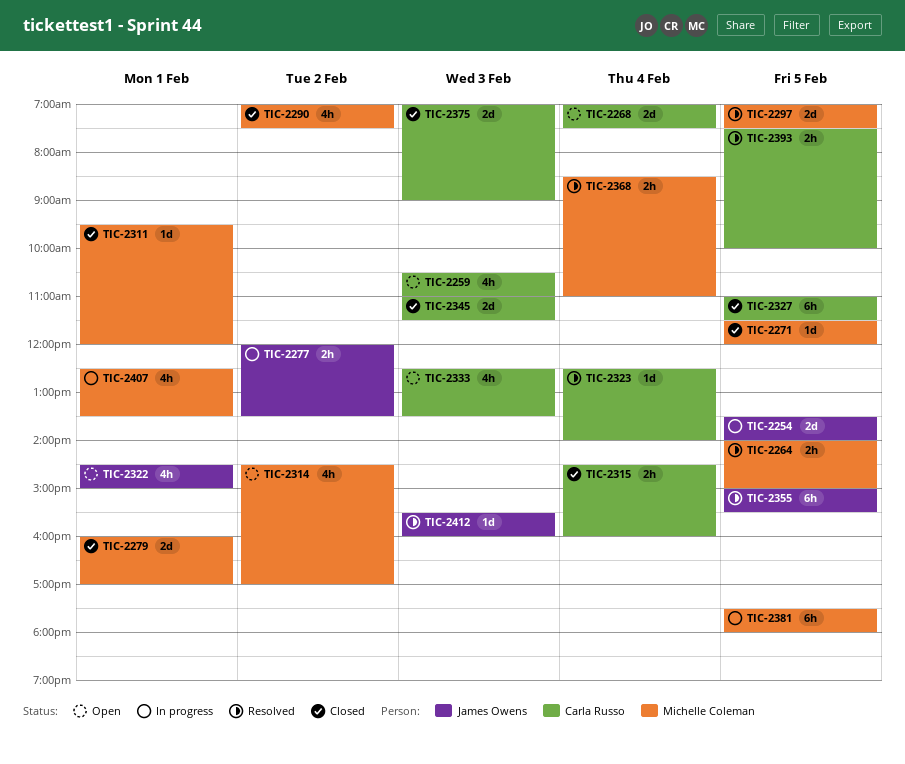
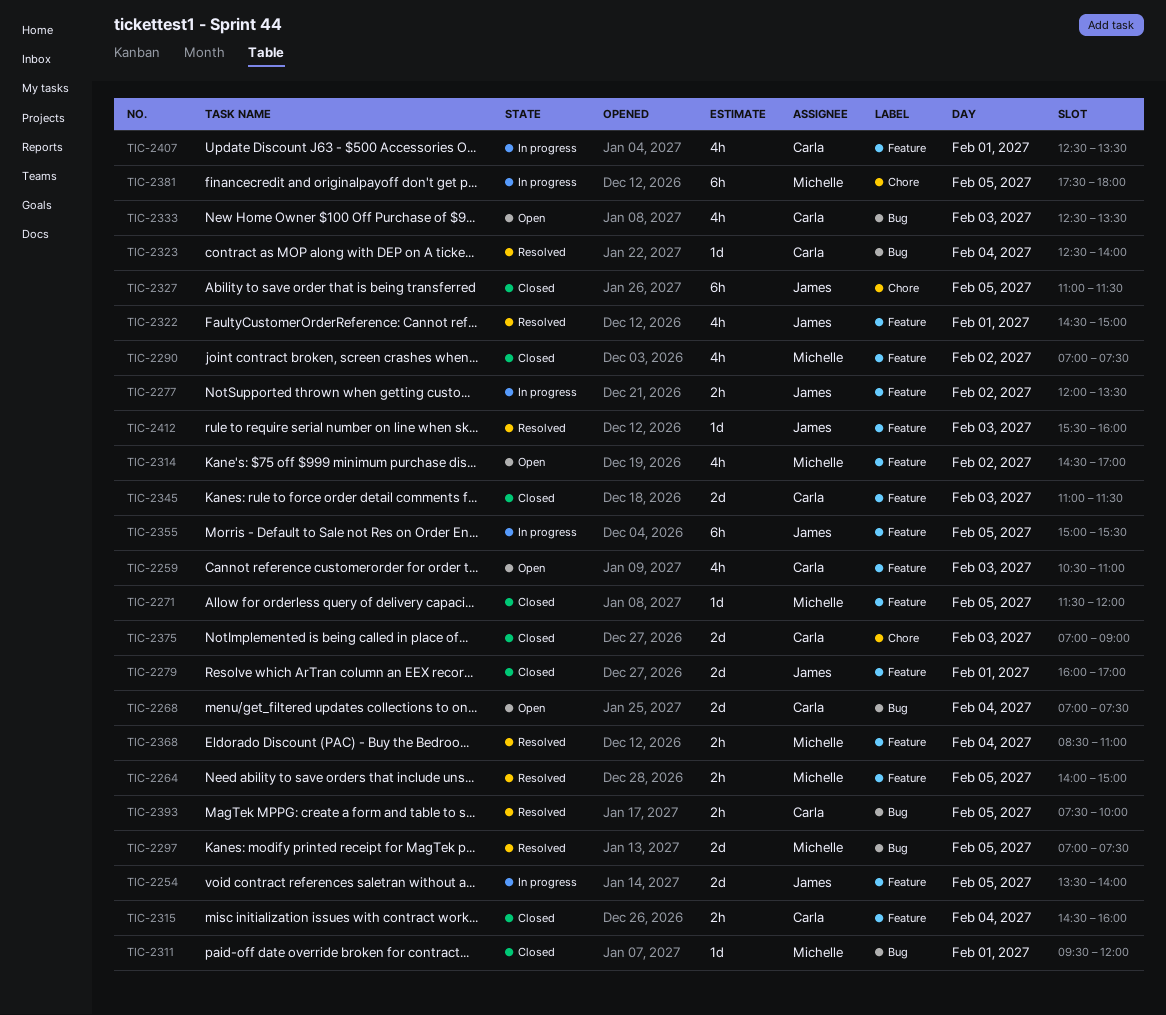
TIC-2279, owner: Michelle Coleman -> James Owens
TIC-2322, status: Open -> Resolved
TIC-2327, owner: Carla Russo -> James Owens
TIC-2355, status: Resolved -> In progress
TIC-2407, owner: Michelle Coleman -> Carla Russo

